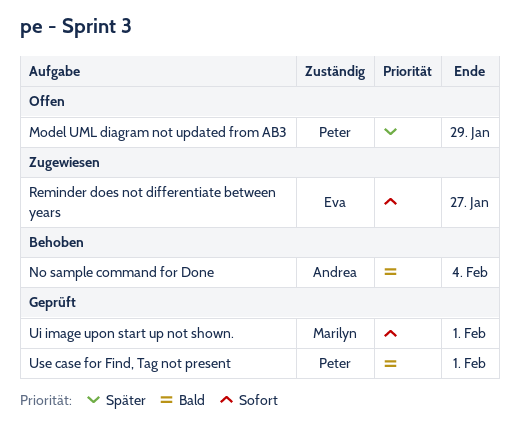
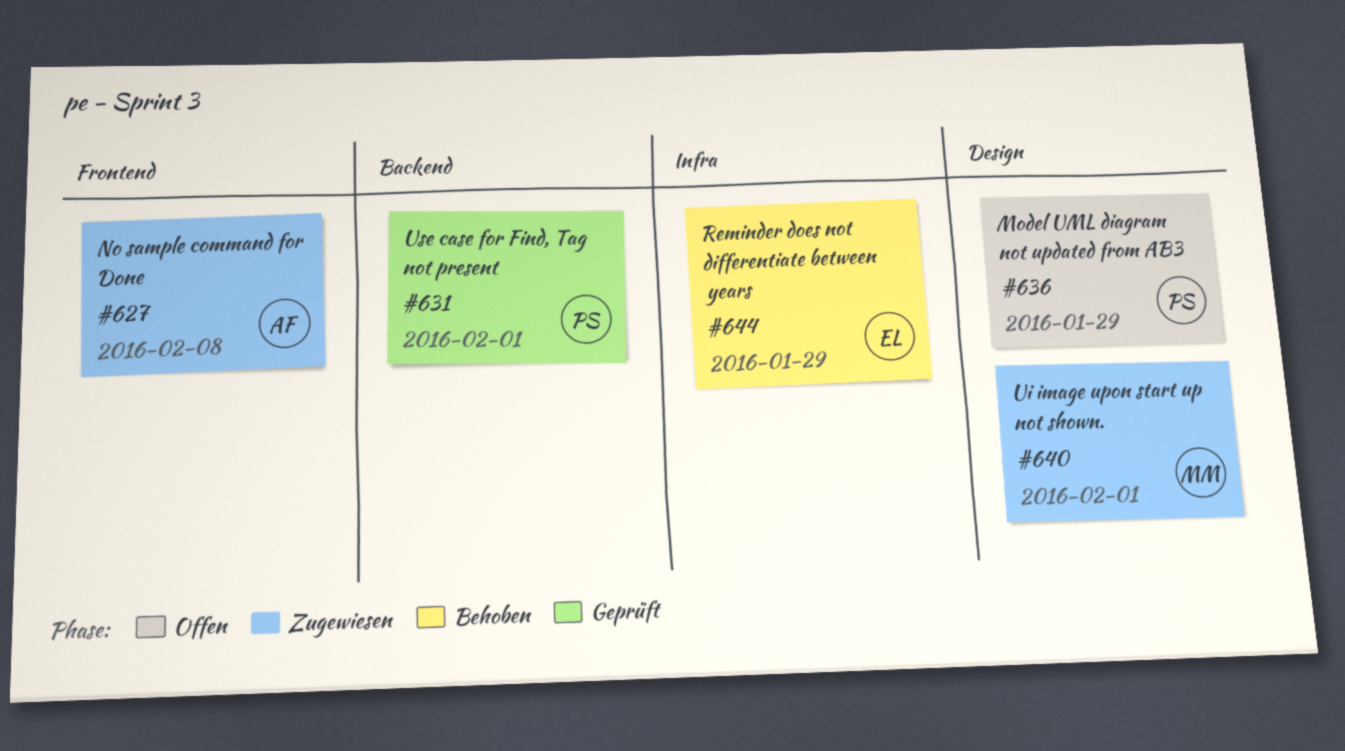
No sample command for Done, status: Behoben -> Zugewiesen
No sample command for Done, due: Feb 4 -> Feb 8
Reminder does not differentiate between years, status: Zugewiesen -> Behoben
Reminder does not differentiate between years, due: Jan 27 -> Jan 29
Ui image upon start up not shown., status: Geprüft -> Zugewiesen

